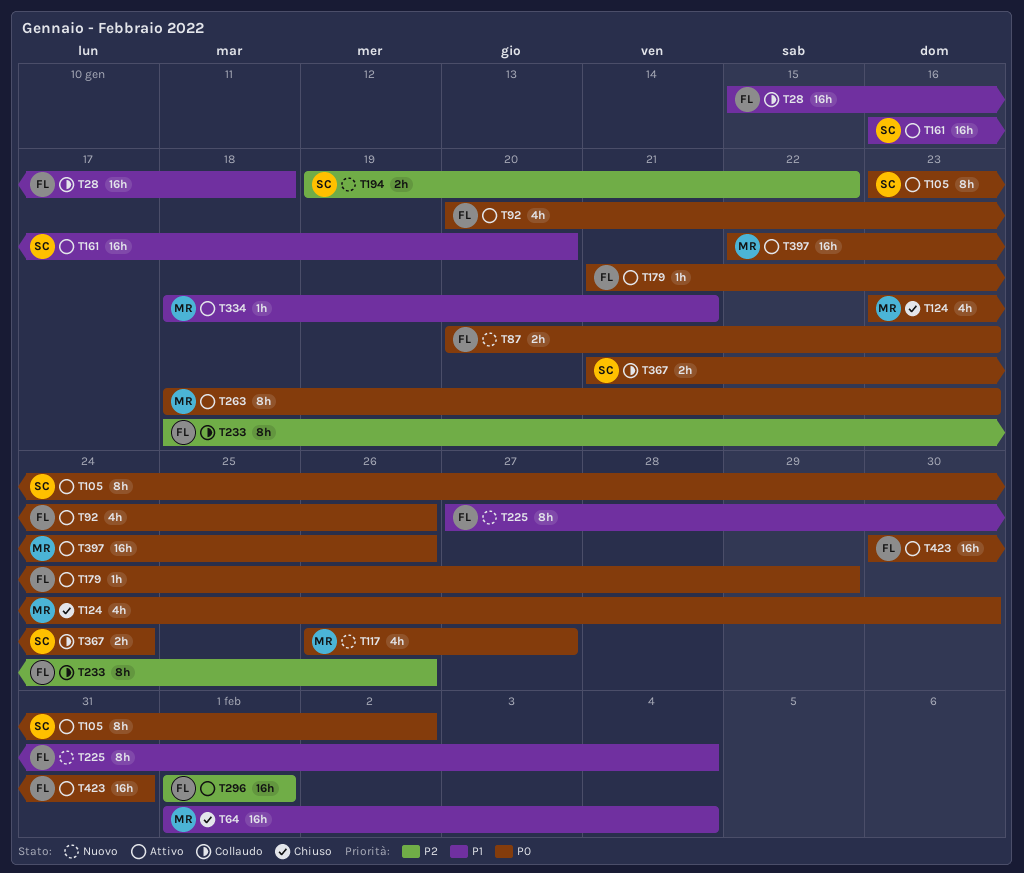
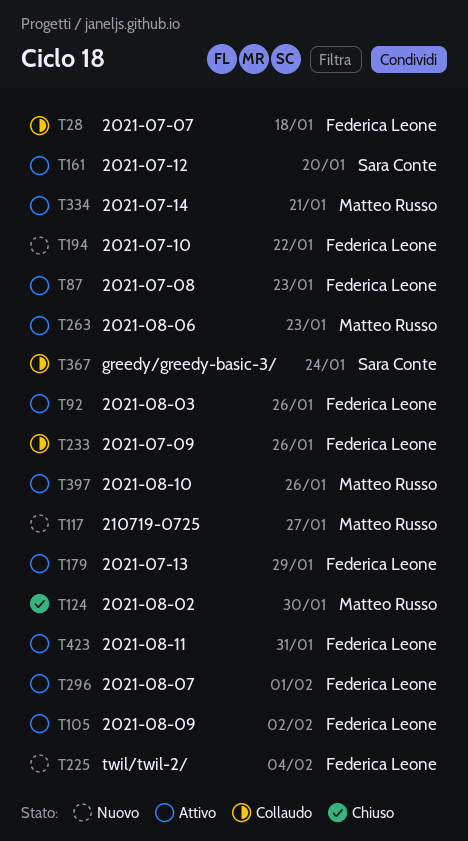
T64: present -> none
T87, status: Nuovo -> Attivo
T105, owner: Sara Conte -> Federica Leone
T194, owner: Sara Conte -> Federica Leone

